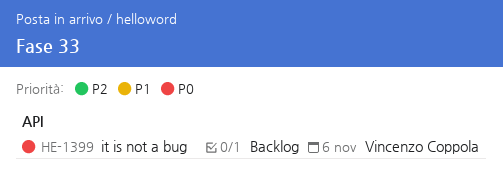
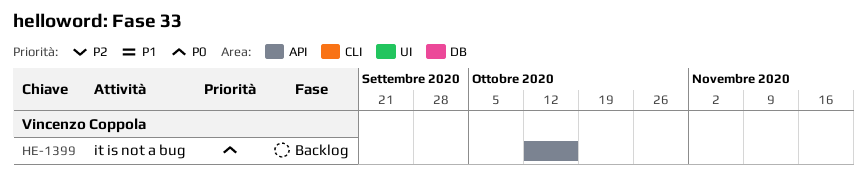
HE-1399, due: Nov 6 -> Oct 16

